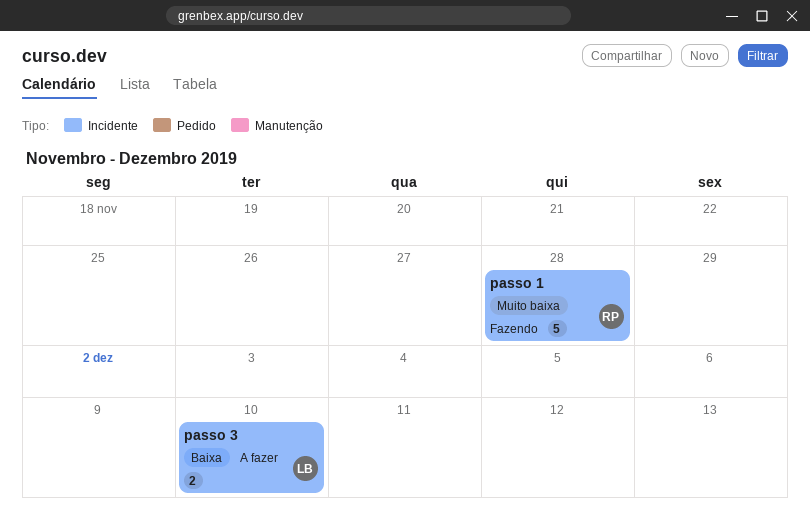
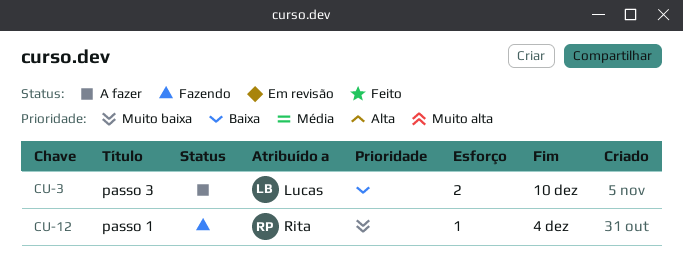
passo 1, estimate: 5 -> 1
passo 1, due: Nov 28 -> Dec 4

